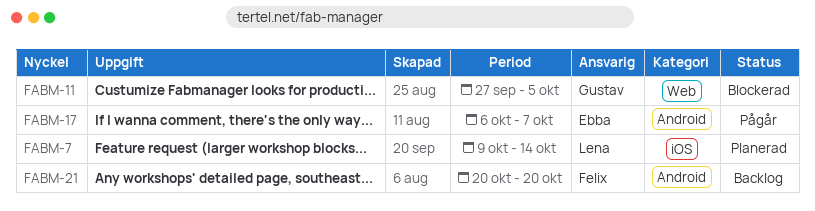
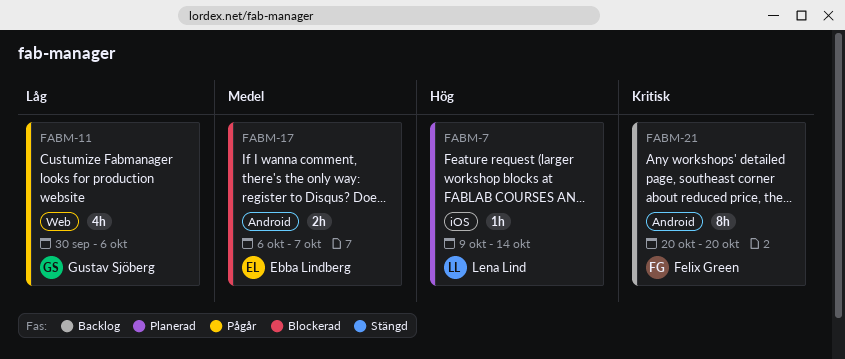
FABM-11, status: Blockerad -> Pågår
FABM-11, start: Sep 27 -> Sep 30
FABM-11, due: Oct 5 -> Oct 6
FABM-17, status: Pågår -> Blockerad

